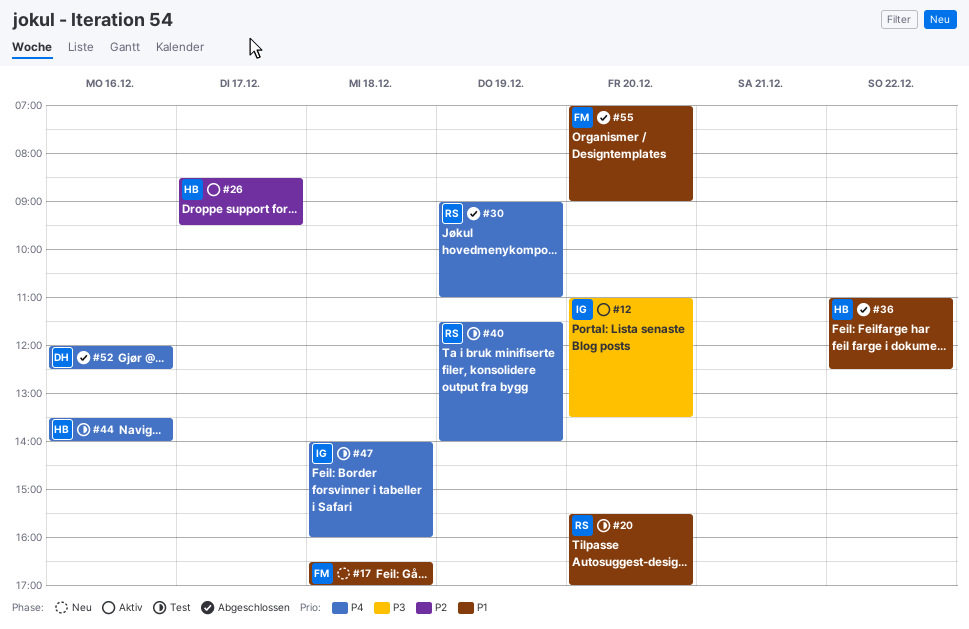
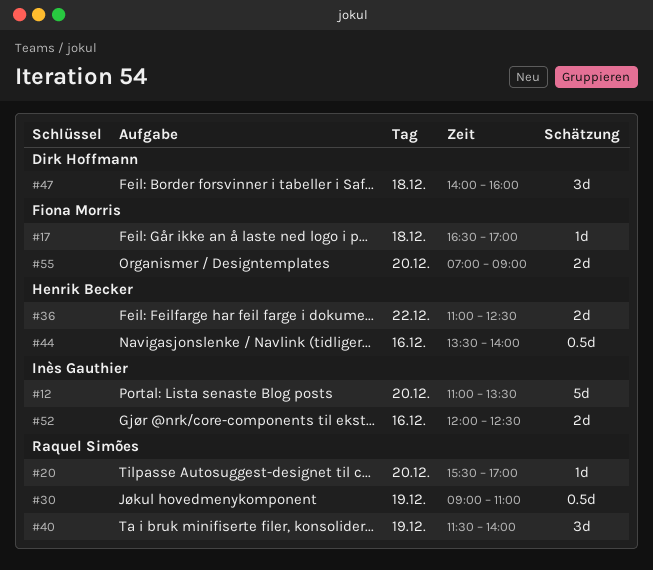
#26: present -> none
#47, owner: Inès Gauthier -> Dirk Hoffmann
#52, owner: Dirk Hoffmann -> Inès Gauthier

